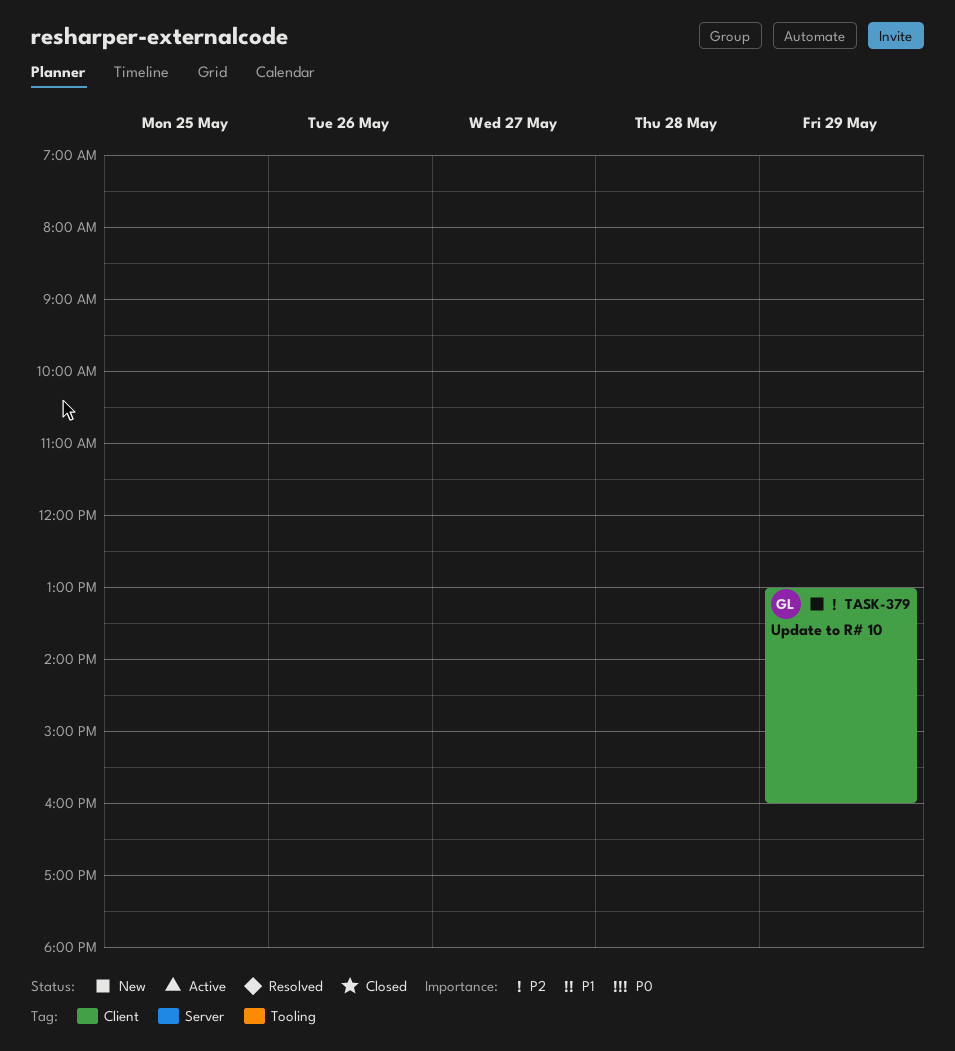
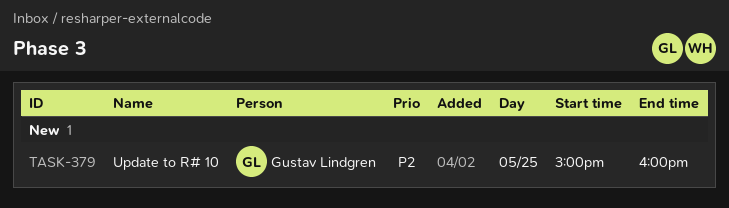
TASK-379, day: May 29 -> May 25
TASK-379, begins: 13:00 -> 15:00

